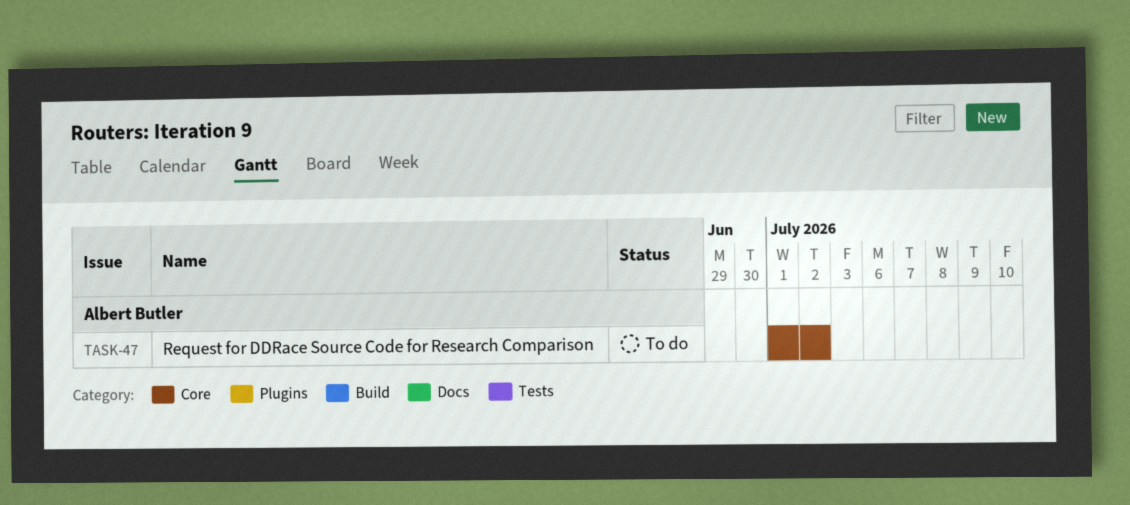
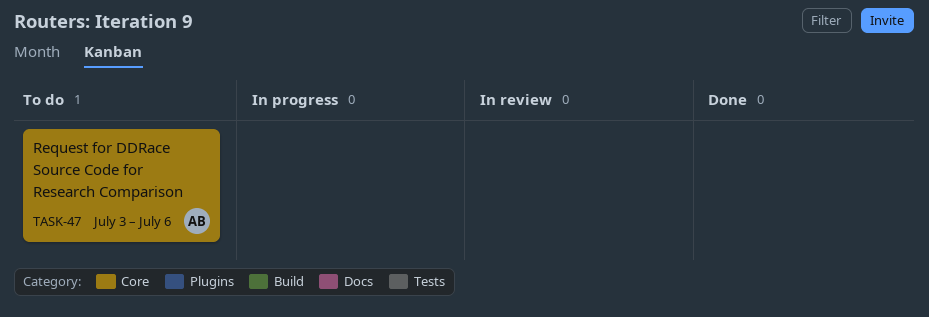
TASK-47, start: Jul 1 -> Jul 3
TASK-47, due: Jul 2 -> Jul 6

